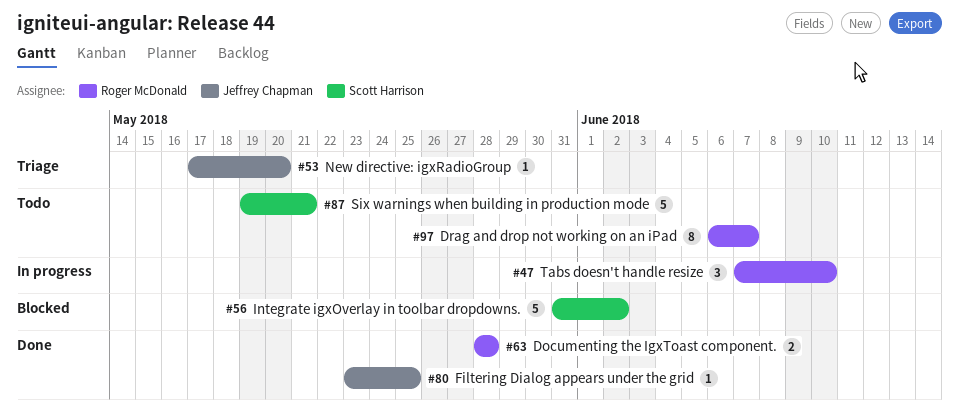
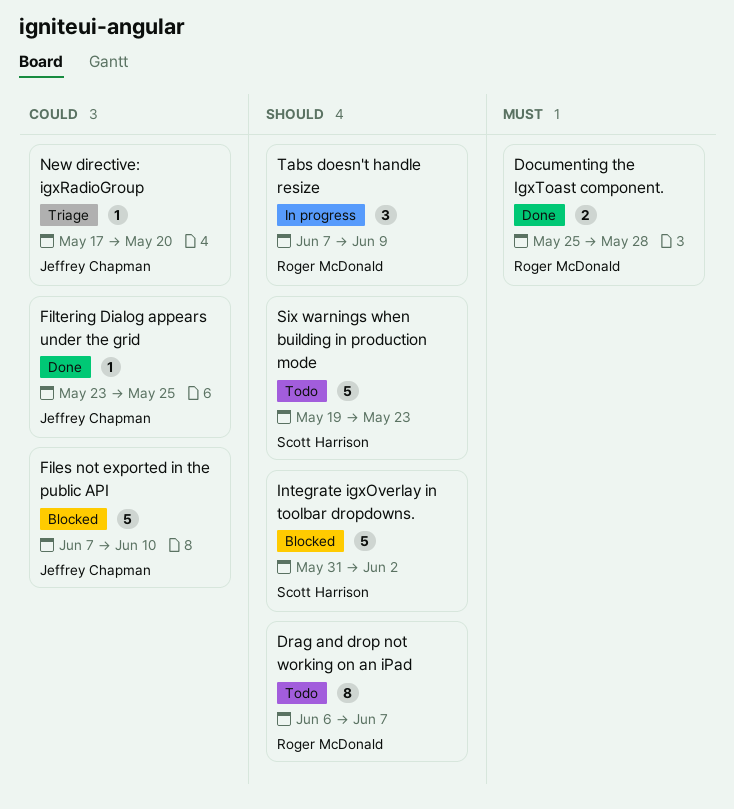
Documenting the IgxToast component., start: May 28 -> May 25
Files not exported in the public API: none -> present
Six warnings when building in production mode, due: May 21 -> May 23
Tabs doesn't handle resize, due: Jun 10 -> Jun 9

